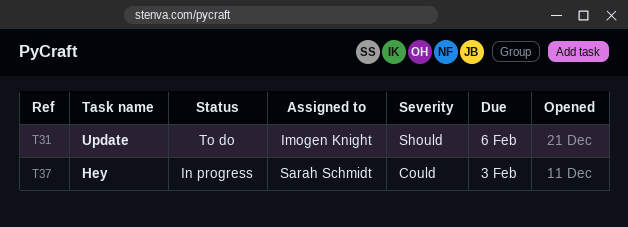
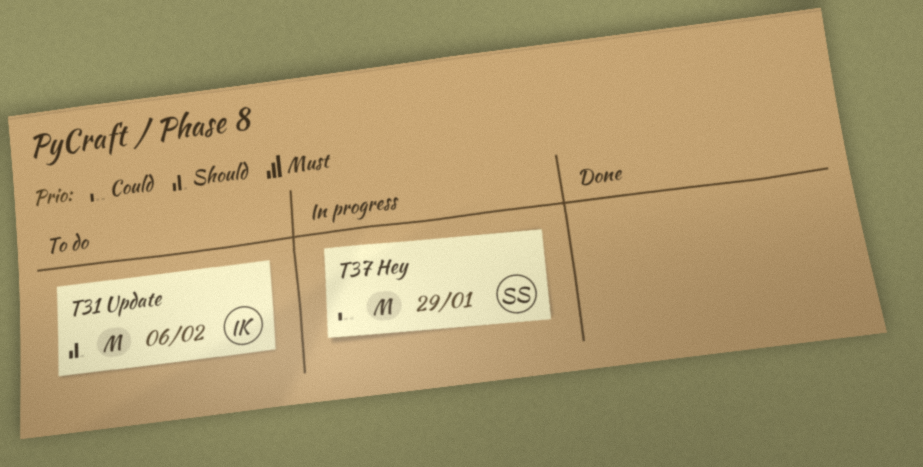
T37, due: Feb 3 -> Jan 29

